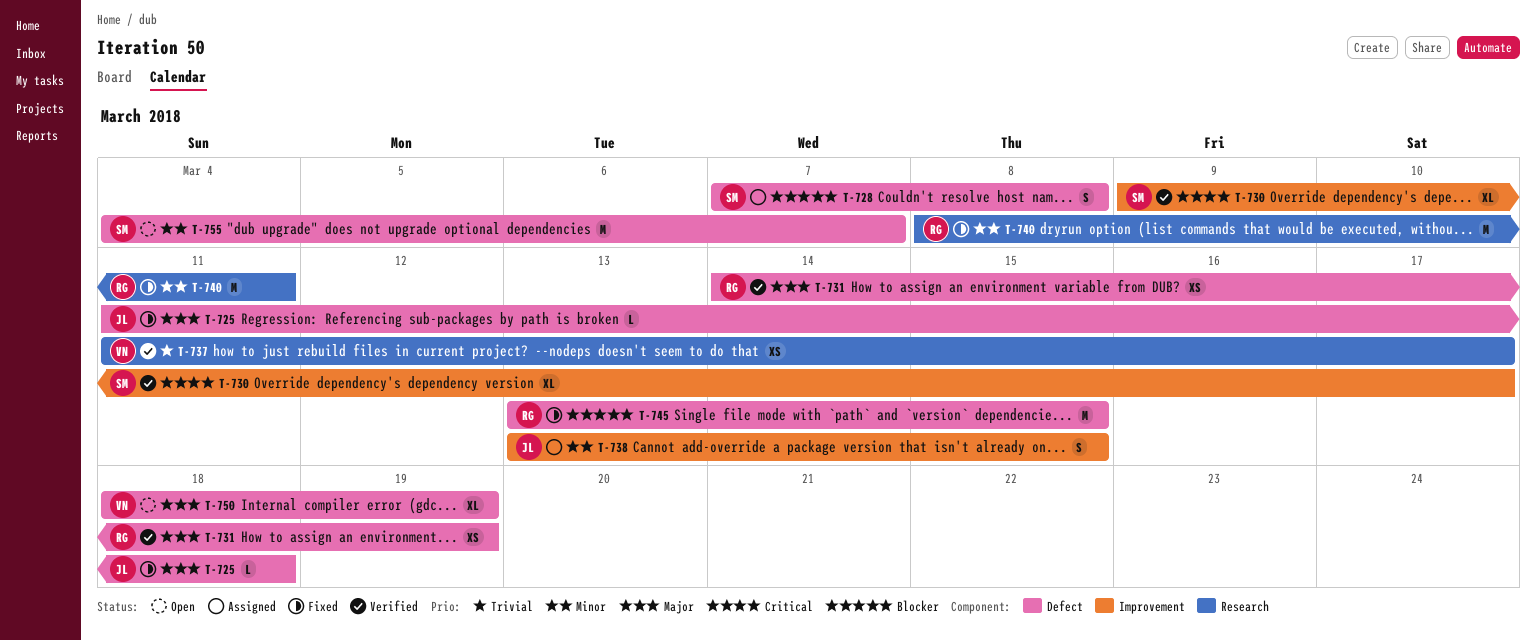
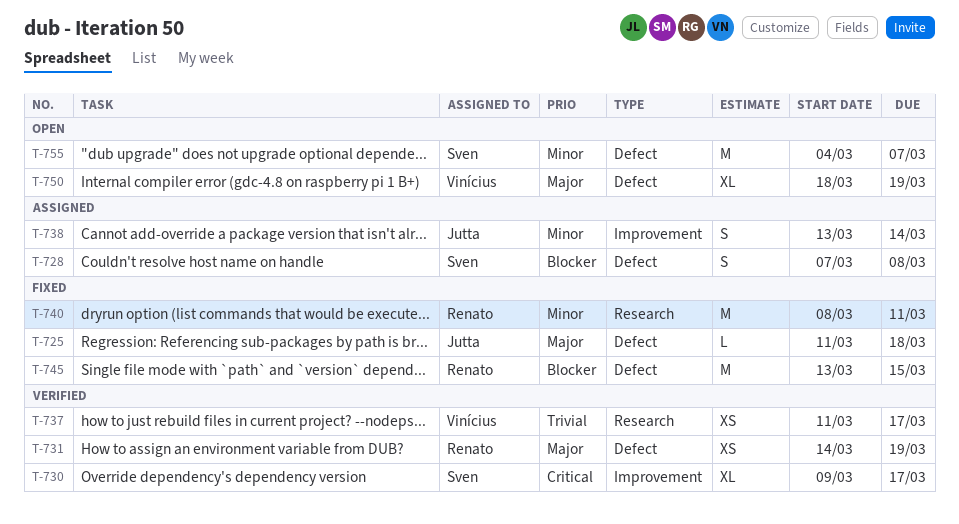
T-738, due: Mar 15 -> Mar 14

